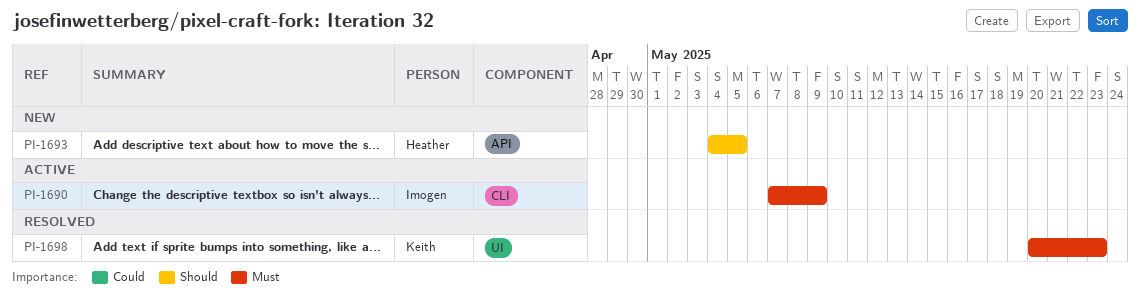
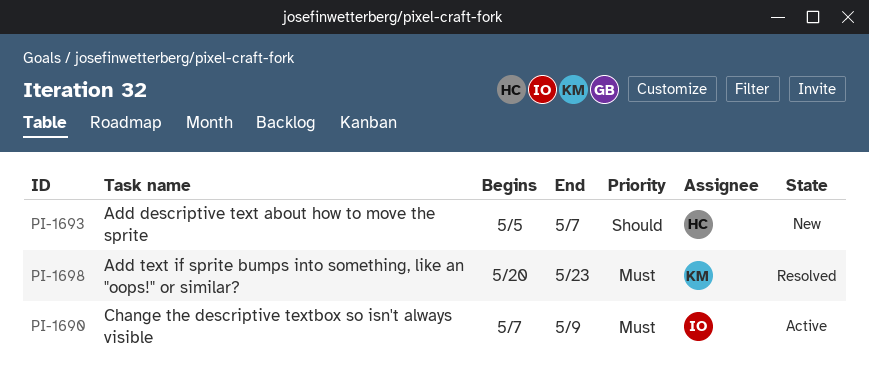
PI-1693, start: May 4 -> May 5
PI-1693, due: May 5 -> May 7

